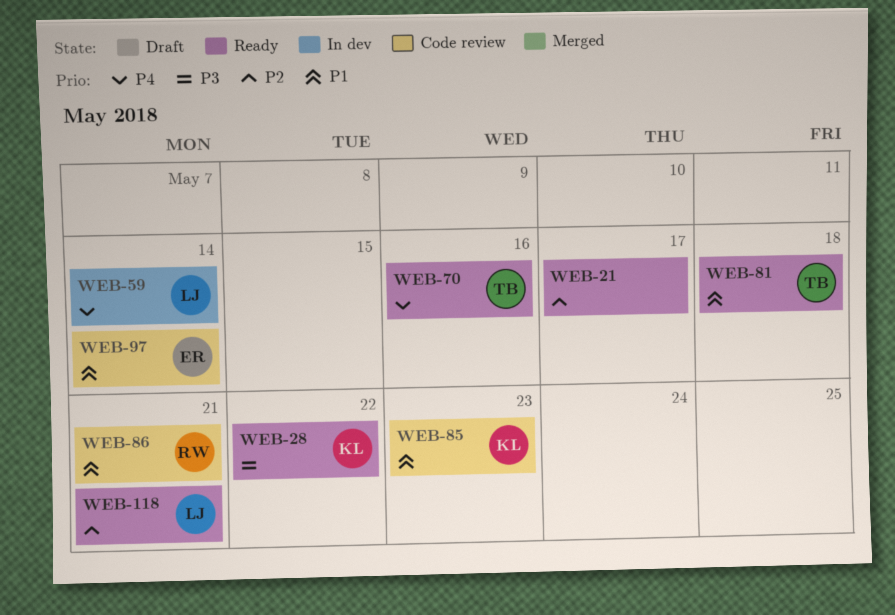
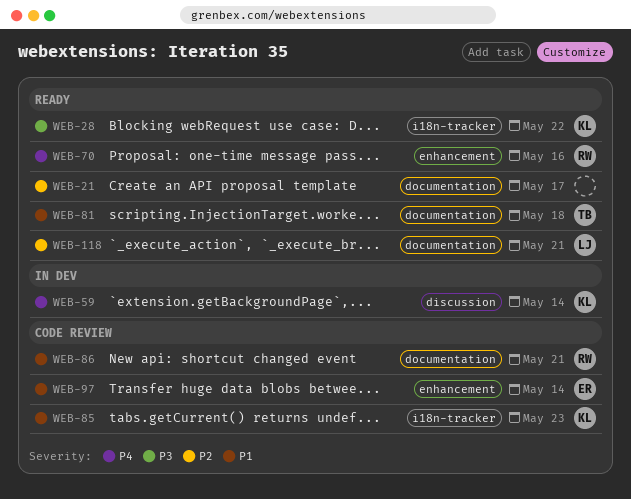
WEB-59, owner: LJ -> KL
WEB-70, owner: TB -> RW

